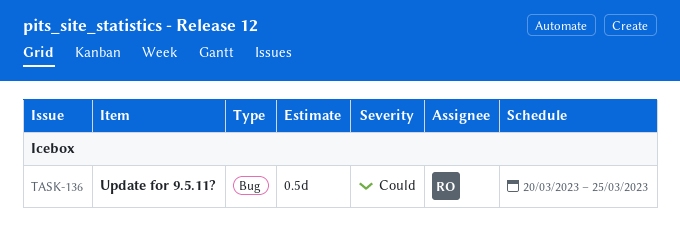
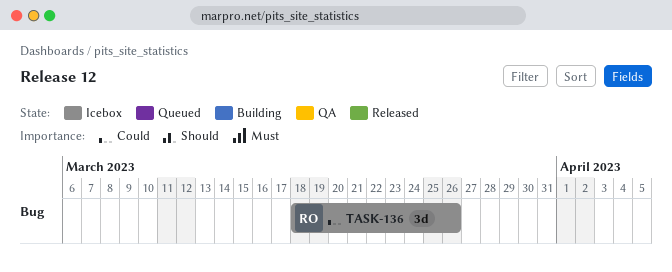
TASK-136, estimate: 0.5d -> 3d
TASK-136, start: Mar 20 -> Mar 18
TASK-136, due: Mar 25 -> Mar 26

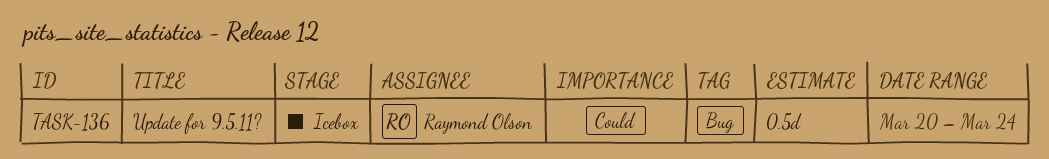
TASK-136, estimate: 3d -> 0.5d
TASK-136, start: Mar 18 -> Mar 20
TASK-136, due: Mar 26 -> Mar 24

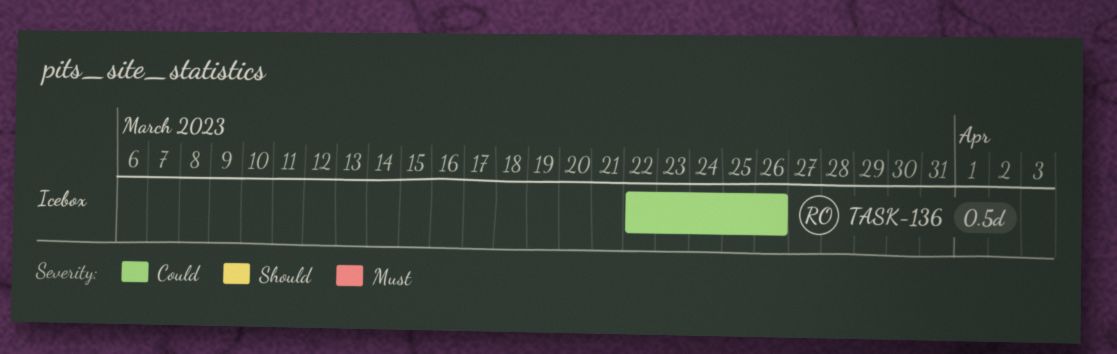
TASK-136, start: Mar 20 -> Mar 22
TASK-136, due: Mar 24 -> Mar 26

